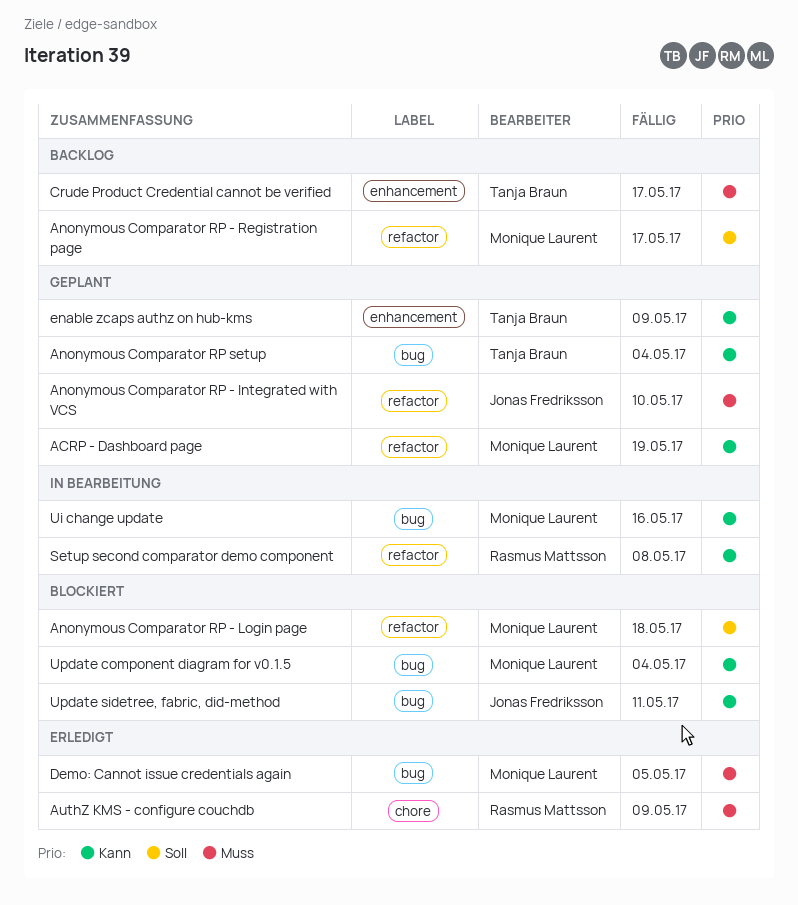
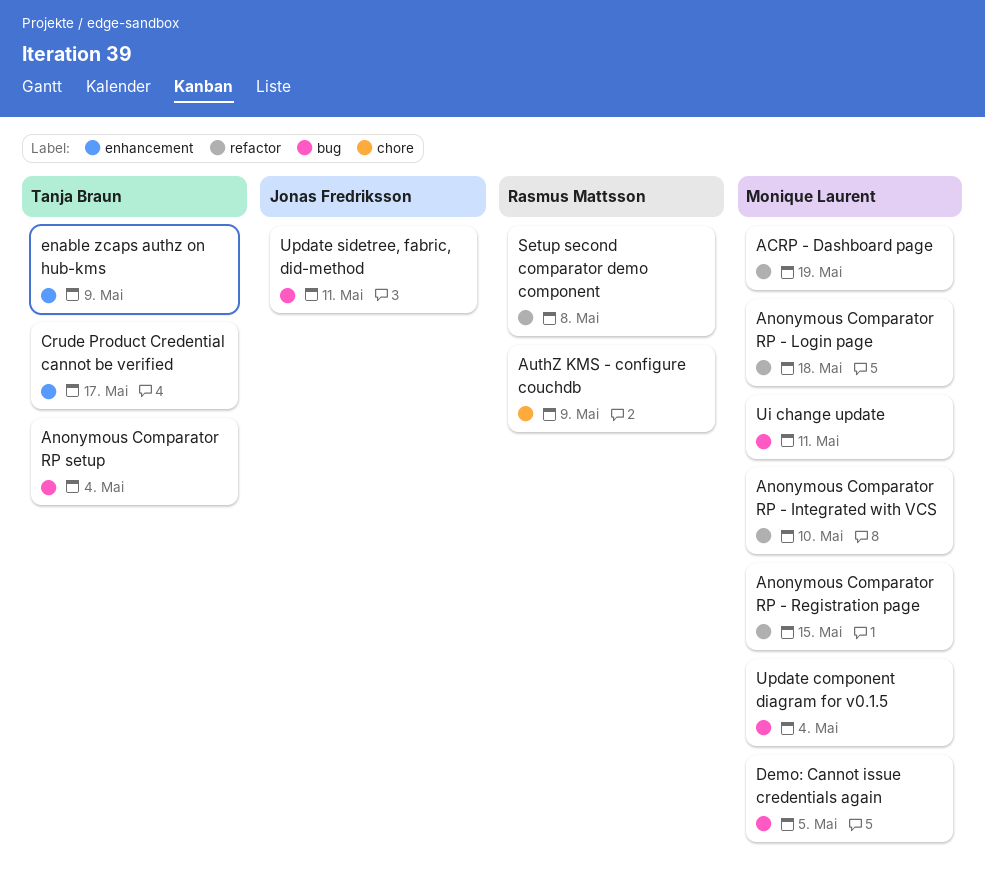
Anonymous Comparator RP - Integrated with VCS, owner: Jonas Fredriksson -> Monique Laurent
Anonymous Comparator RP - Registration page, due: May 17 -> May 15
Ui change update, due: May 16 -> May 11

